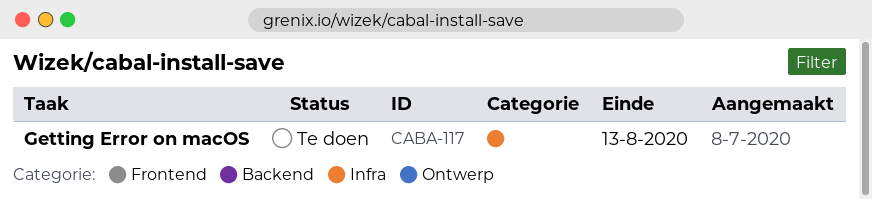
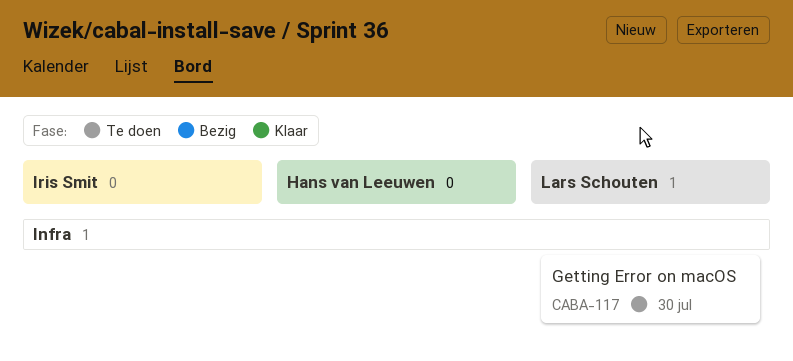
CABA-117, due: Aug 13 -> Jul 30

